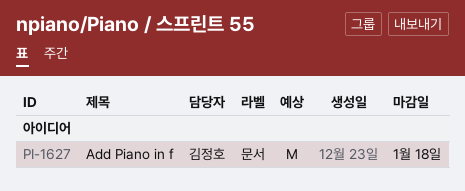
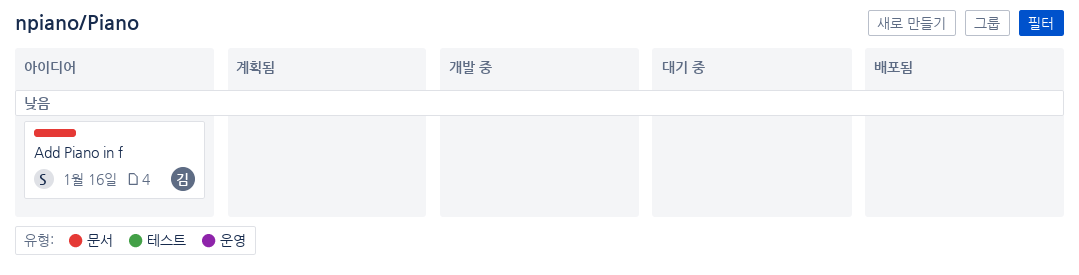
Add Piano in f, estimate: M -> S
Add Piano in f, due: Jan 18 -> Jan 16

